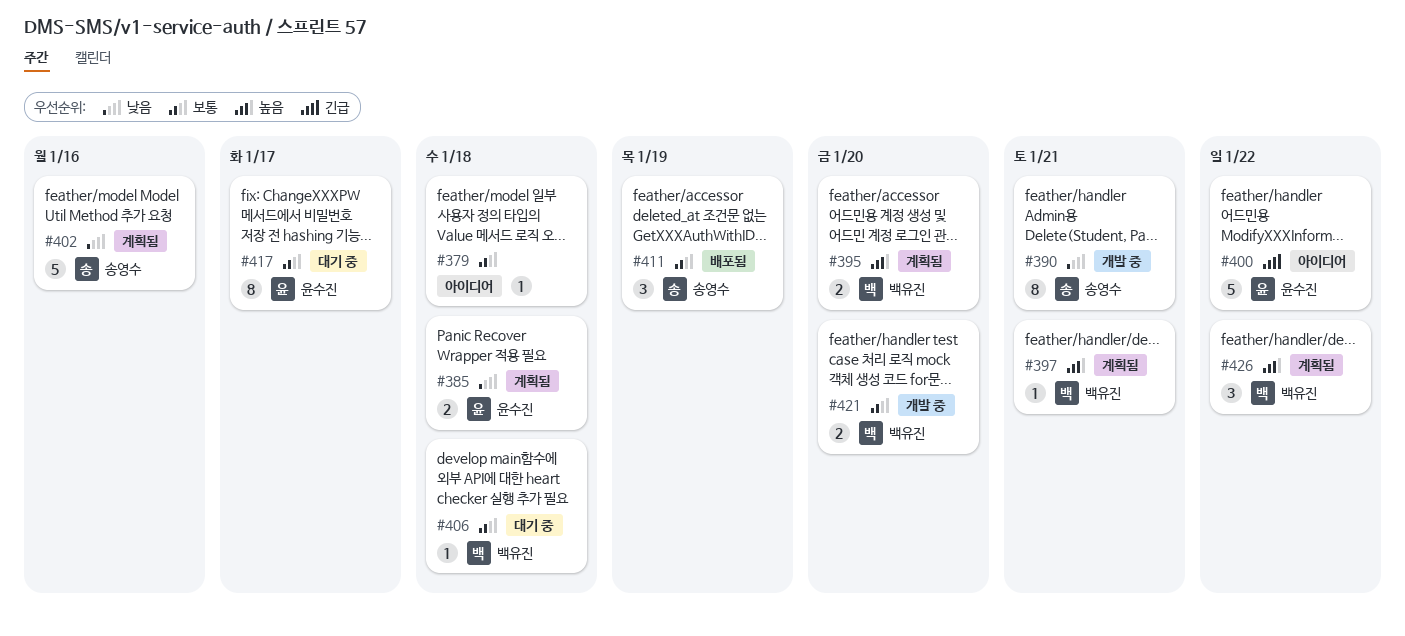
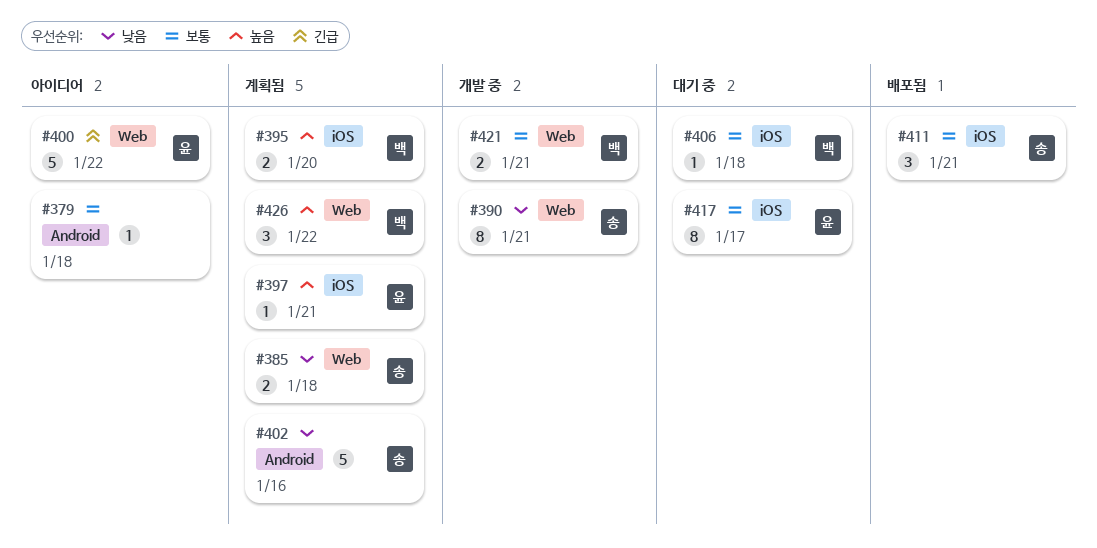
#385, owner: 윤수진 -> 송영수
#397, owner: 백유진 -> 윤수진
#411, due: Jan 19 -> Jan 21
#421, due: Jan 20 -> Jan 21

